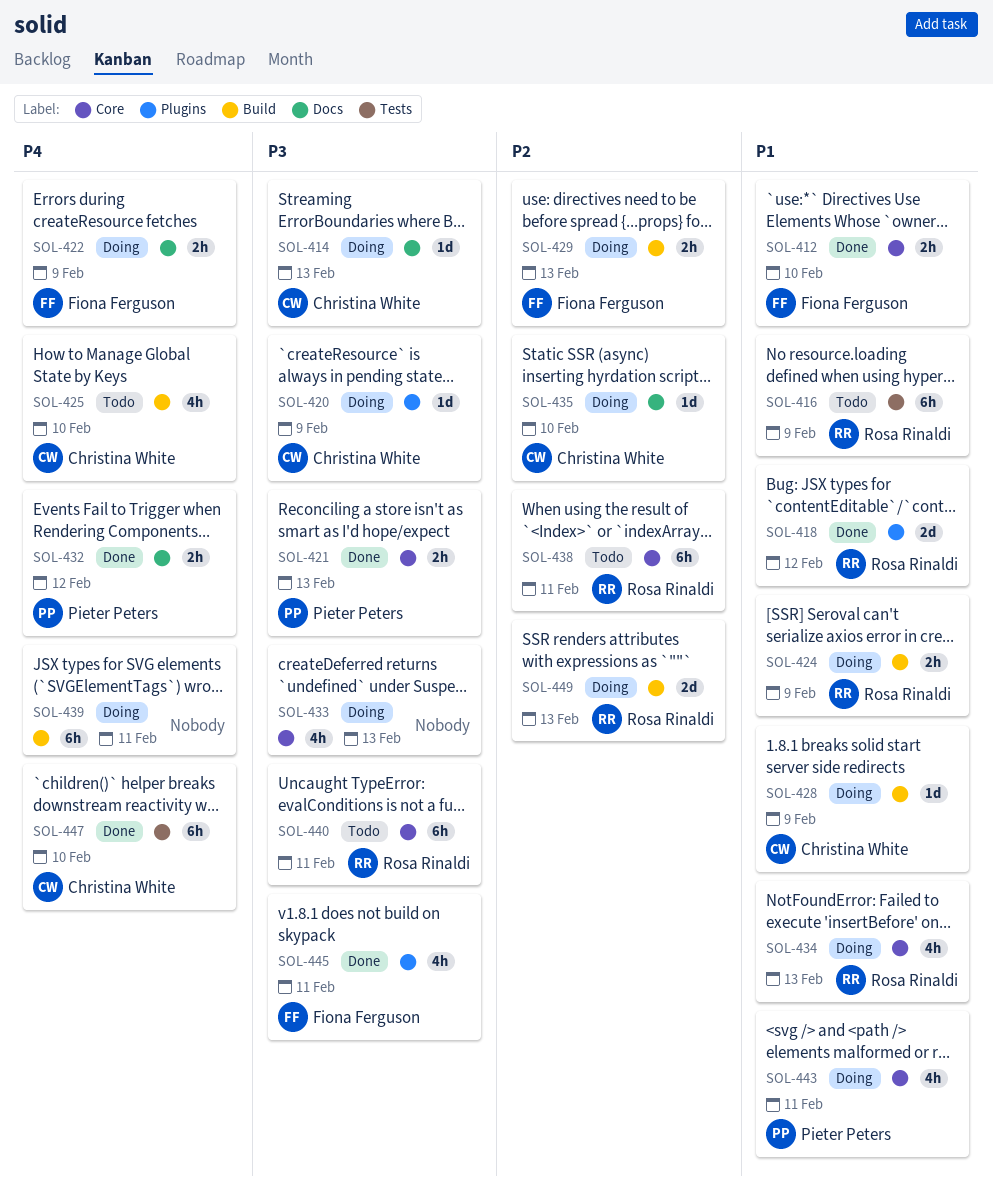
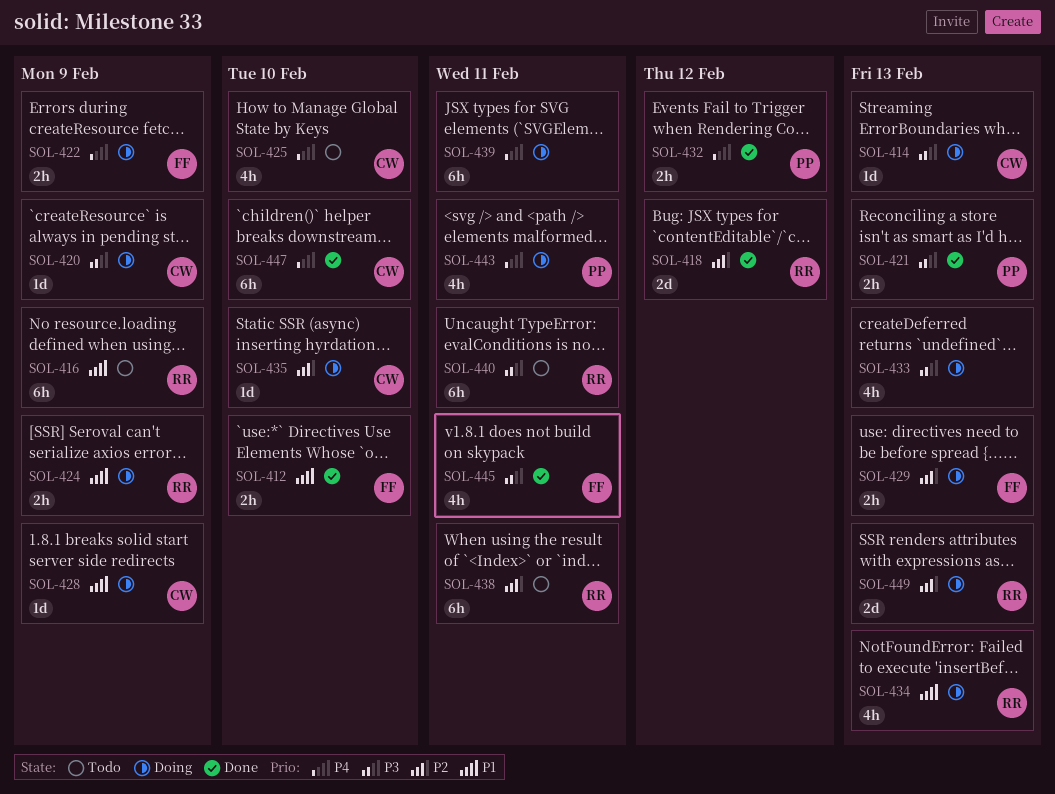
SOL-418, priority: P1 -> P2
SOL-443, priority: P1 -> P4

